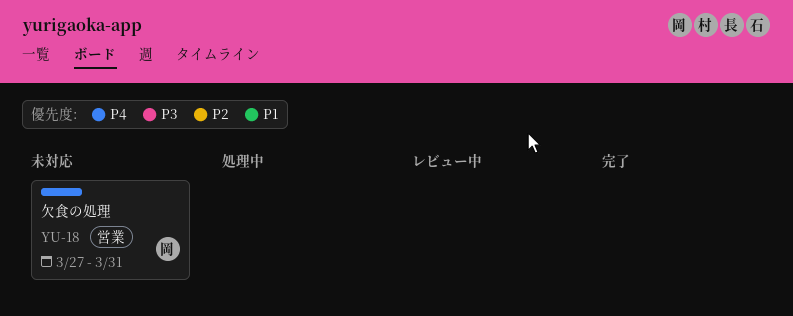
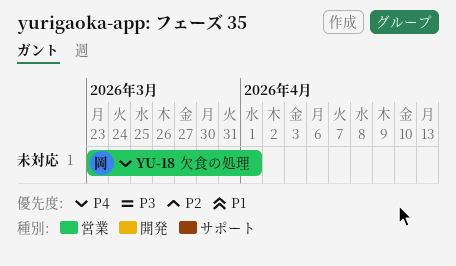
YU-18, start: Mar 27 -> Mar 23
YU-18, due: Mar 31 -> Apr 1

